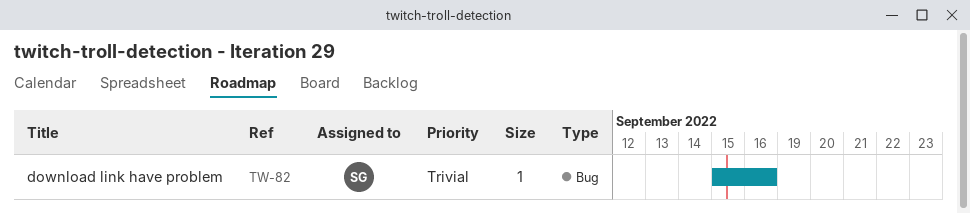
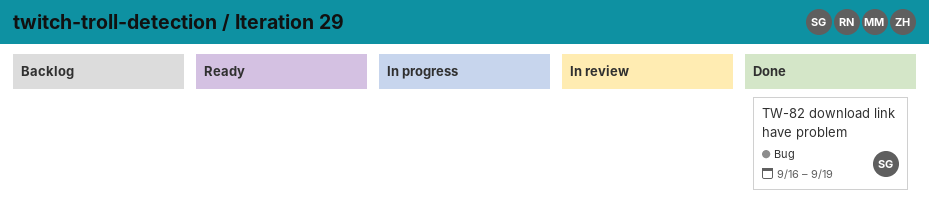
TW-82, start: Sep 15 -> Sep 16
TW-82, due: Sep 16 -> Sep 19

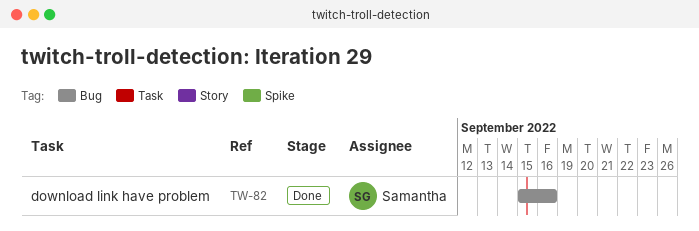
TW-82, start: Sep 16 -> Sep 15
TW-82, due: Sep 19 -> Sep 16

